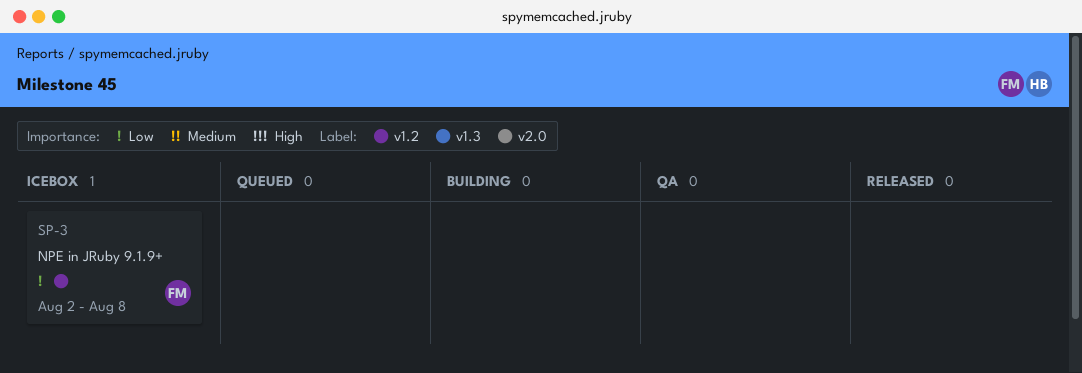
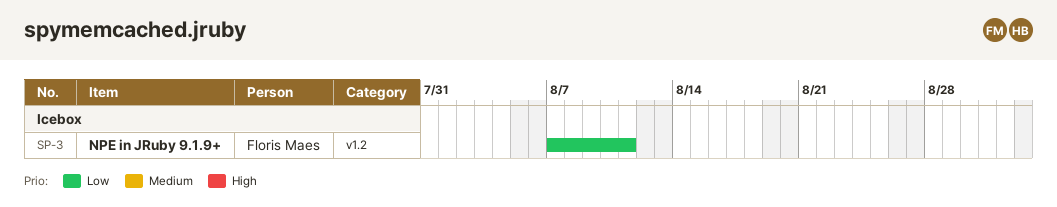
SP-3, start: Aug 2 -> Aug 7
SP-3, due: Aug 8 -> Aug 11

